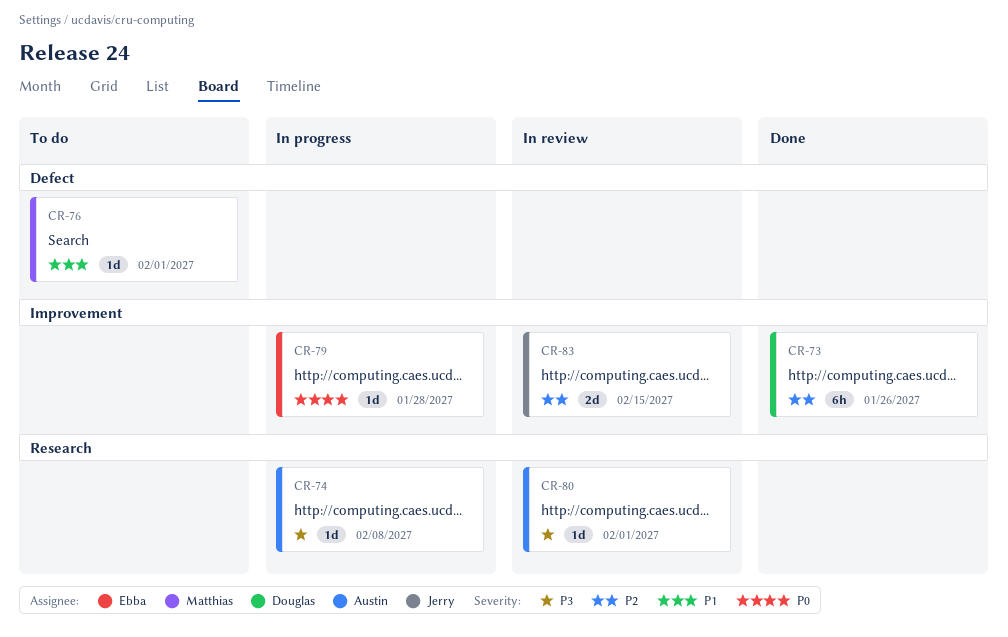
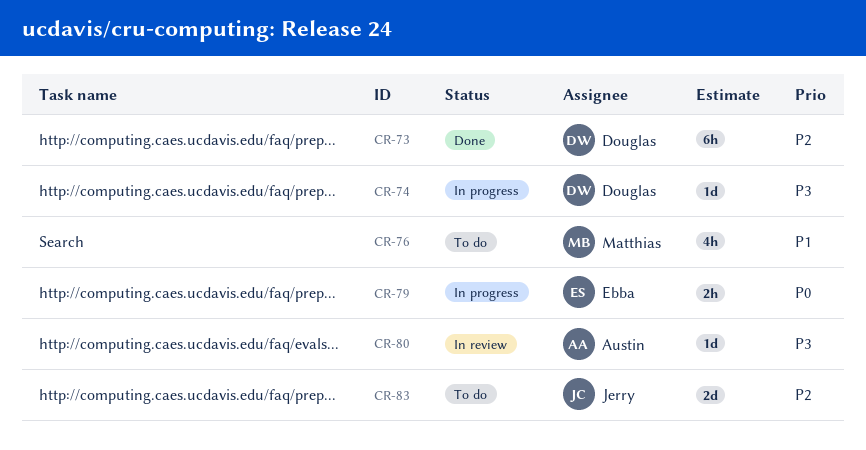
CR-74, owner: Austin -> Douglas
CR-76, estimate: 1d -> 4h
CR-79, estimate: 1d -> 2h
CR-83, status: In review -> To do

